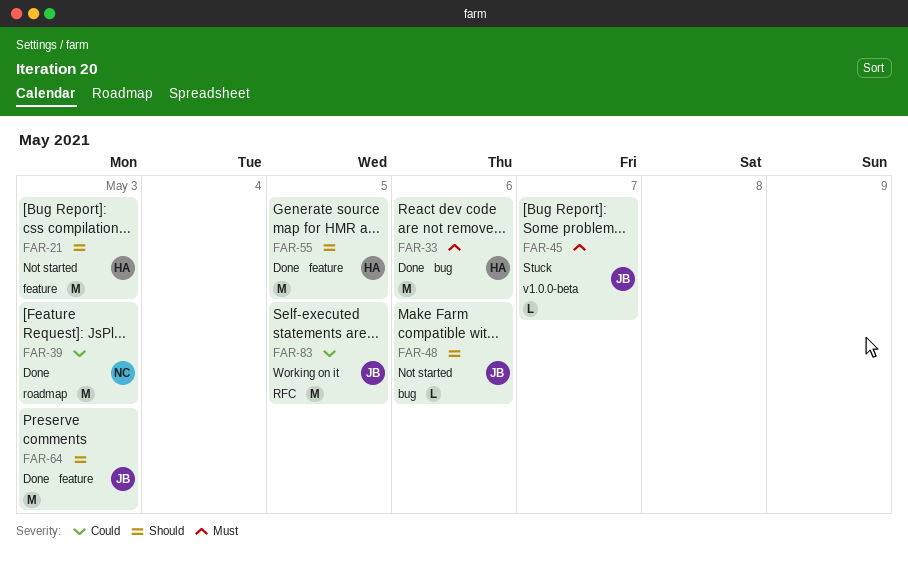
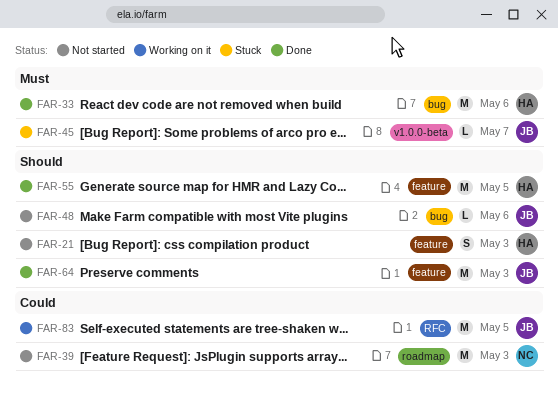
FAR-21, estimate: M -> S
FAR-39, status: Done -> Not started

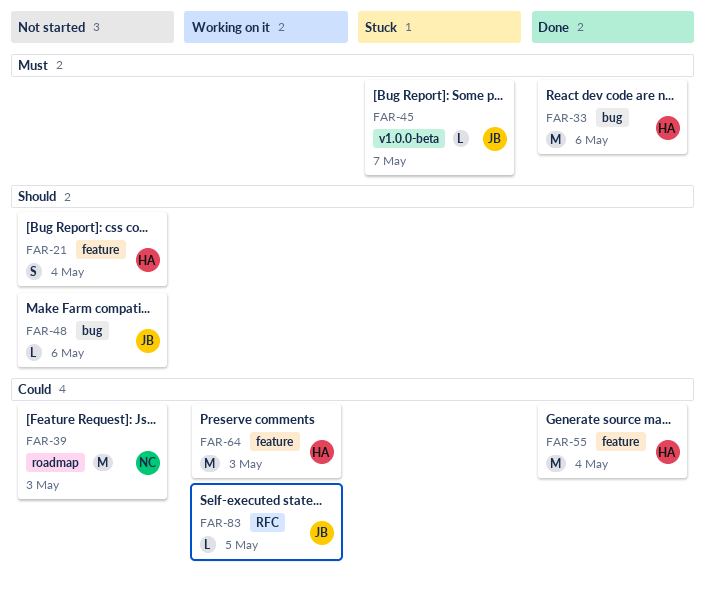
FAR-21, due: May 3 -> May 4
FAR-55, priority: Should -> Could
FAR-55, due: May 5 -> May 4
FAR-64, status: Done -> Working on it
FAR-64, owner: JB -> HA
FAR-64, priority: Should -> Could
FAR-83, estimate: M -> L

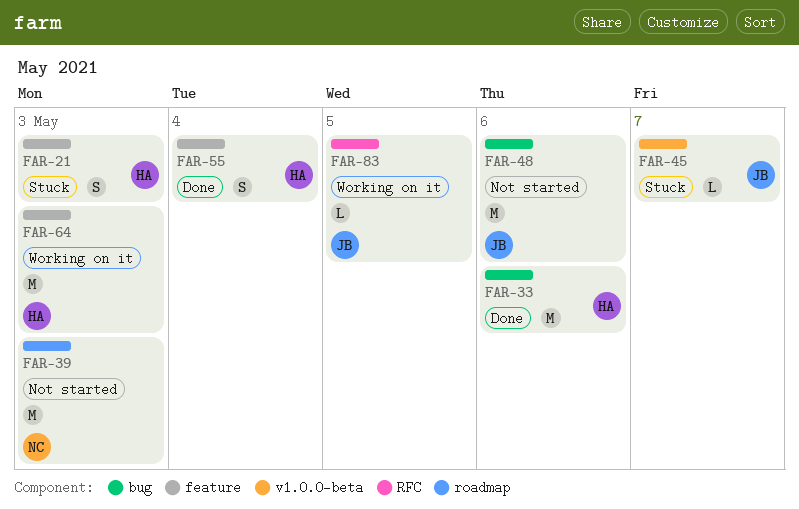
FAR-21, status: Not started -> Stuck
FAR-21, due: May 4 -> May 3
FAR-48, estimate: L -> M
FAR-55, estimate: M -> S

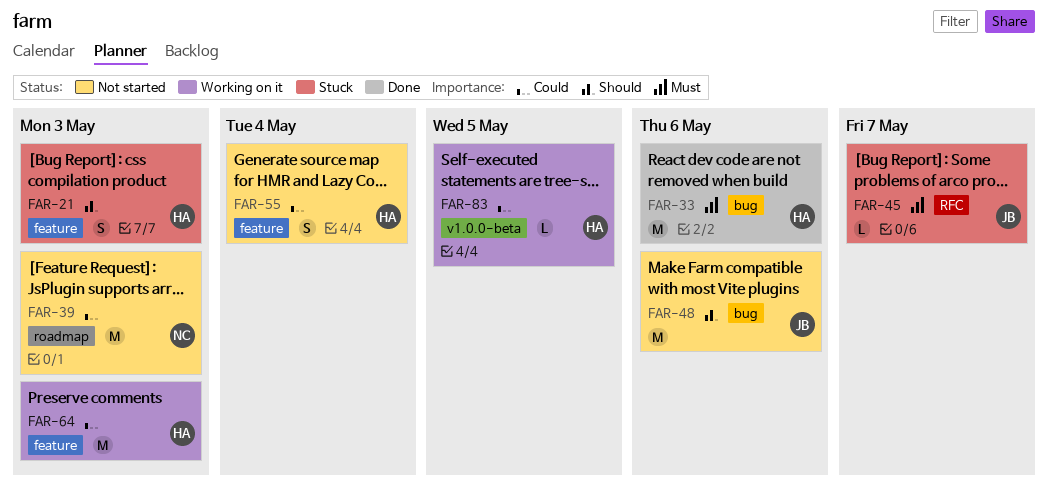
FAR-45, label: v1.0.0-beta -> RFC
FAR-55, status: Done -> Not started
FAR-83, owner: JB -> HA
FAR-83, label: RFC -> v1.0.0-beta

